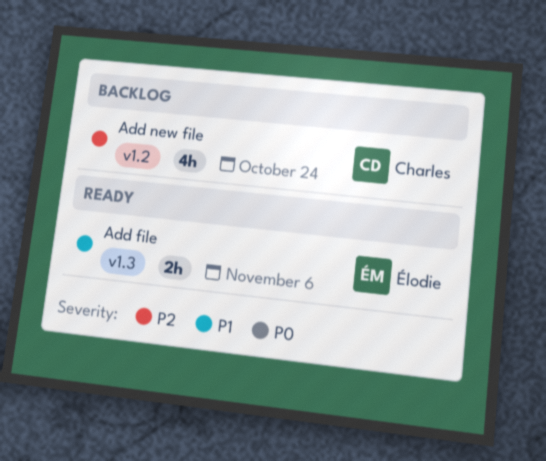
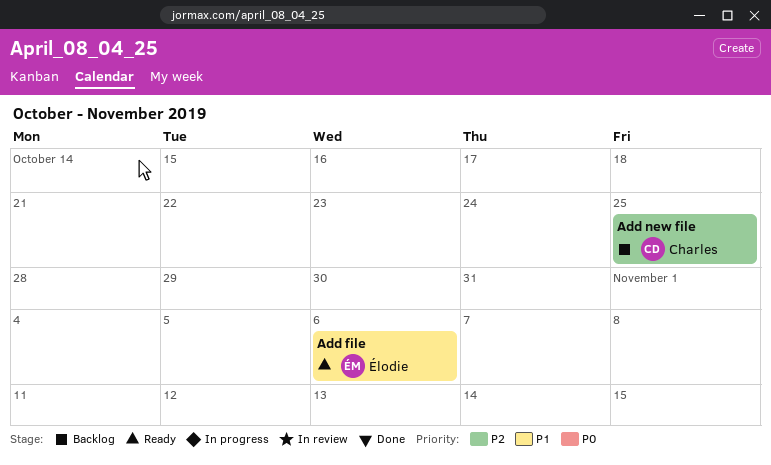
Add new file, due: Oct 24 -> Oct 25

